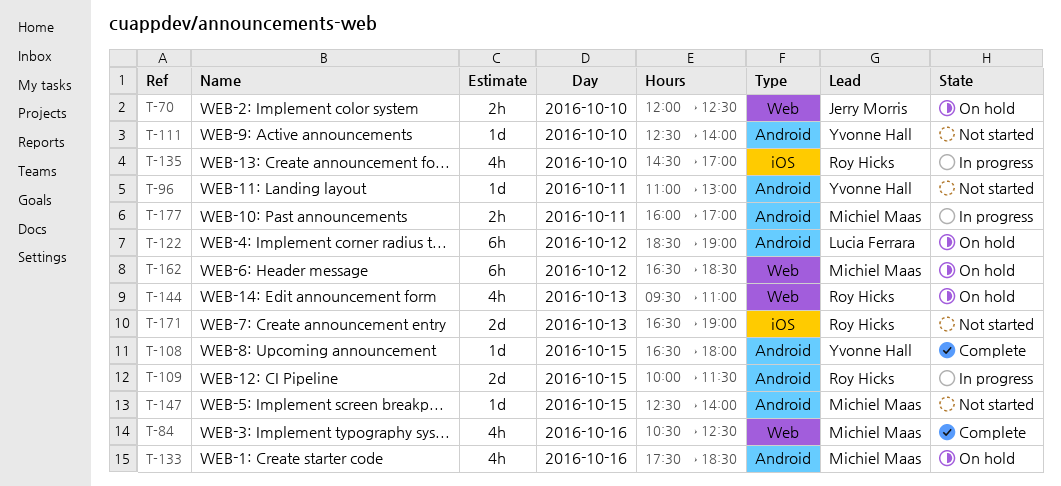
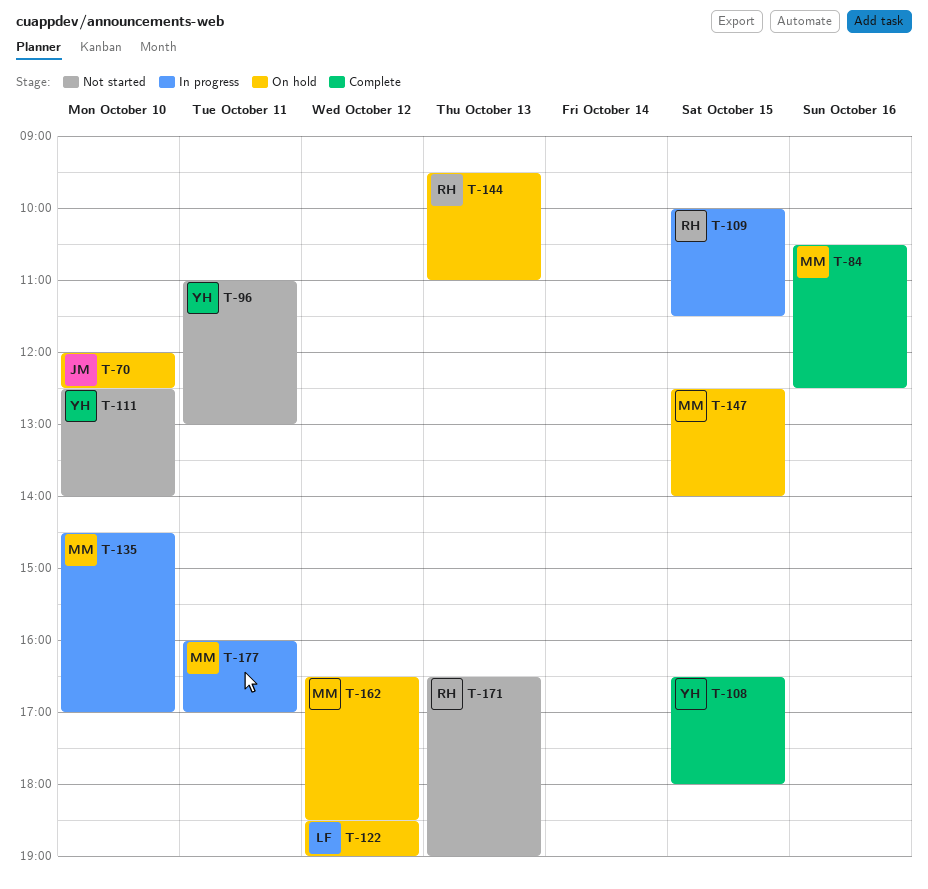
T-133: present -> none
T-135, owner: Roy Hicks -> Michiel Maas
T-147, status: Not started -> On hold

